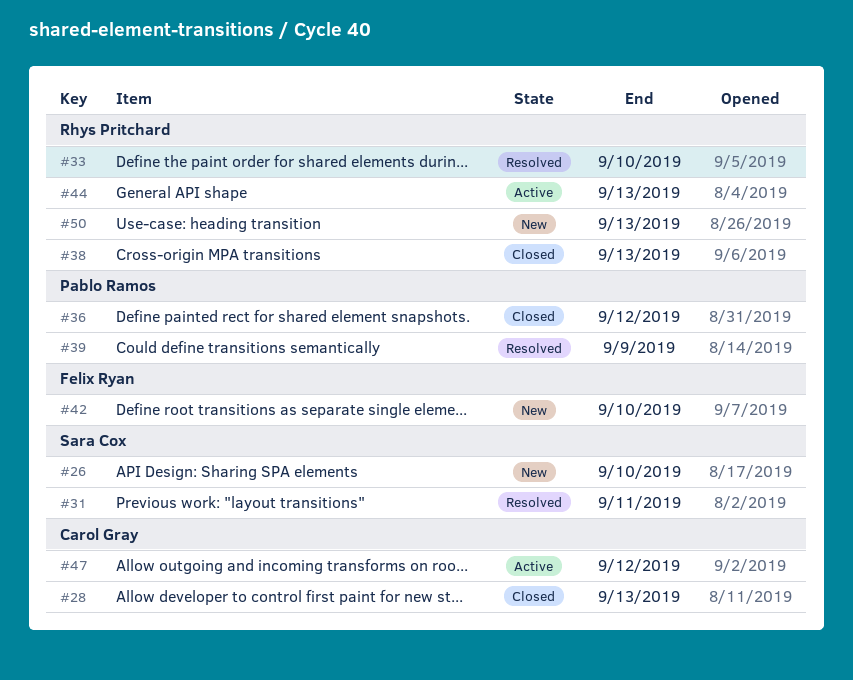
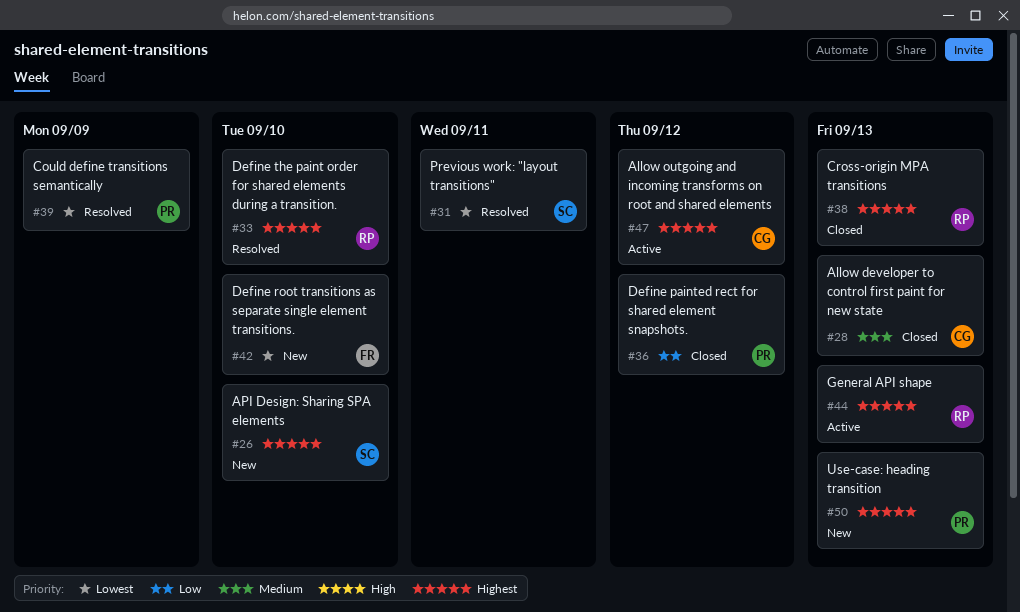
#50, owner: Rhys Pritchard -> Pablo Ramos

